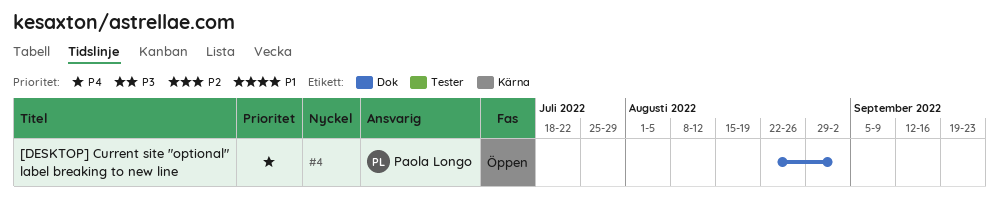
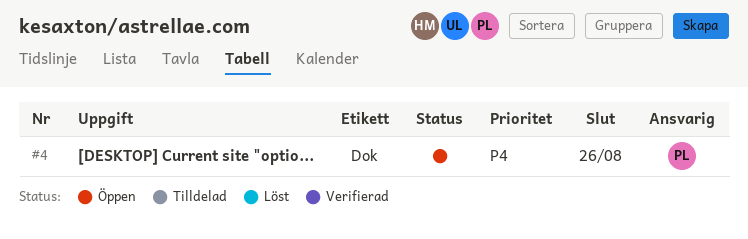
#4, due: Sep 2 -> Aug 26

